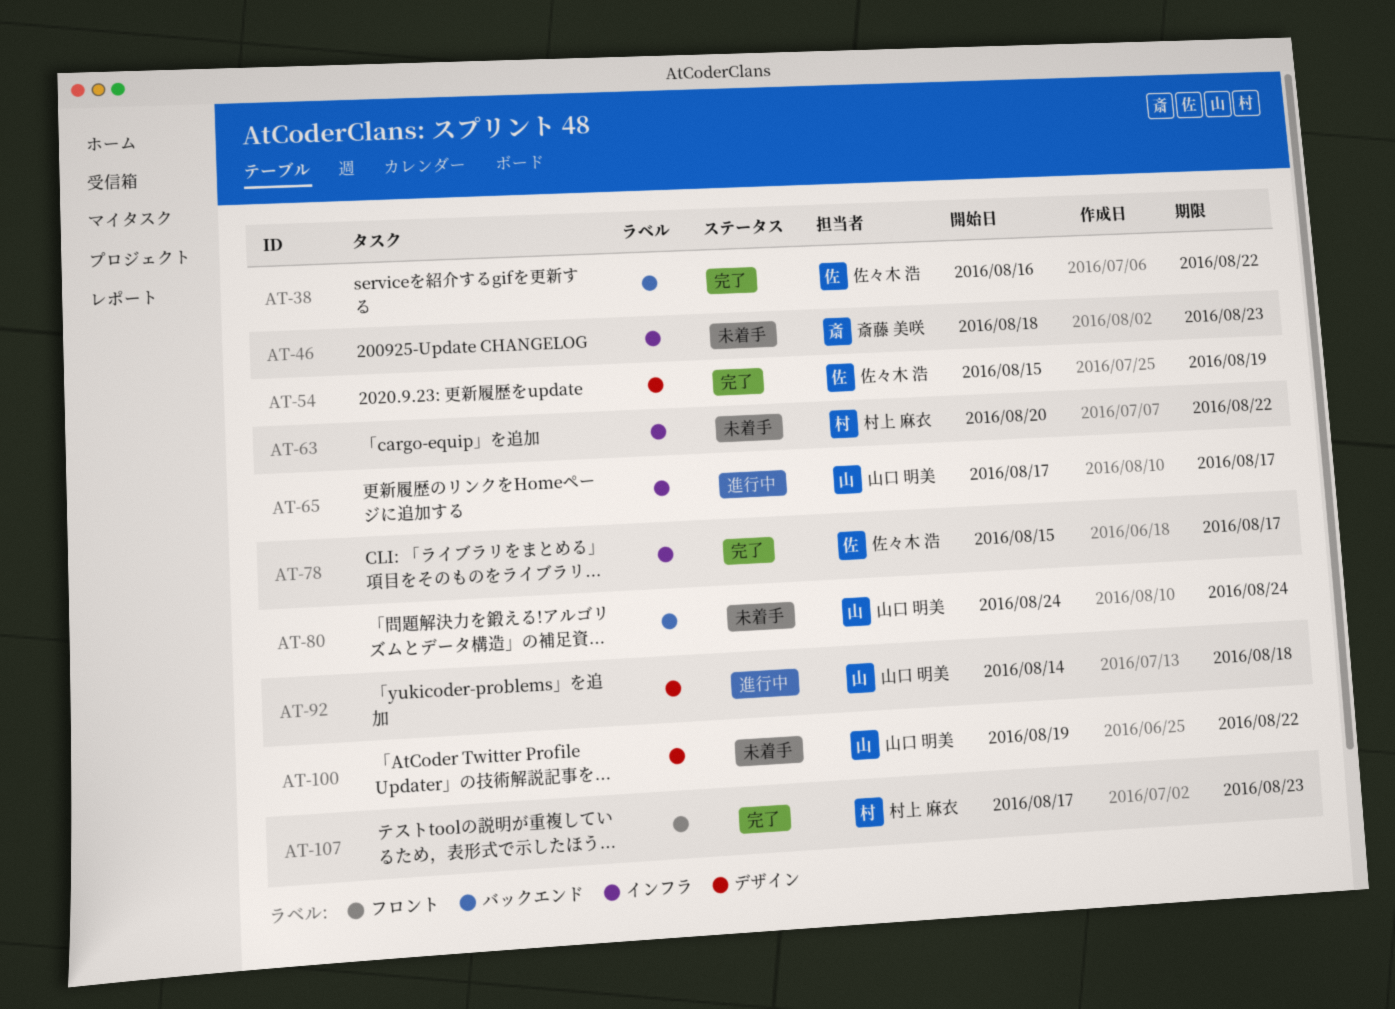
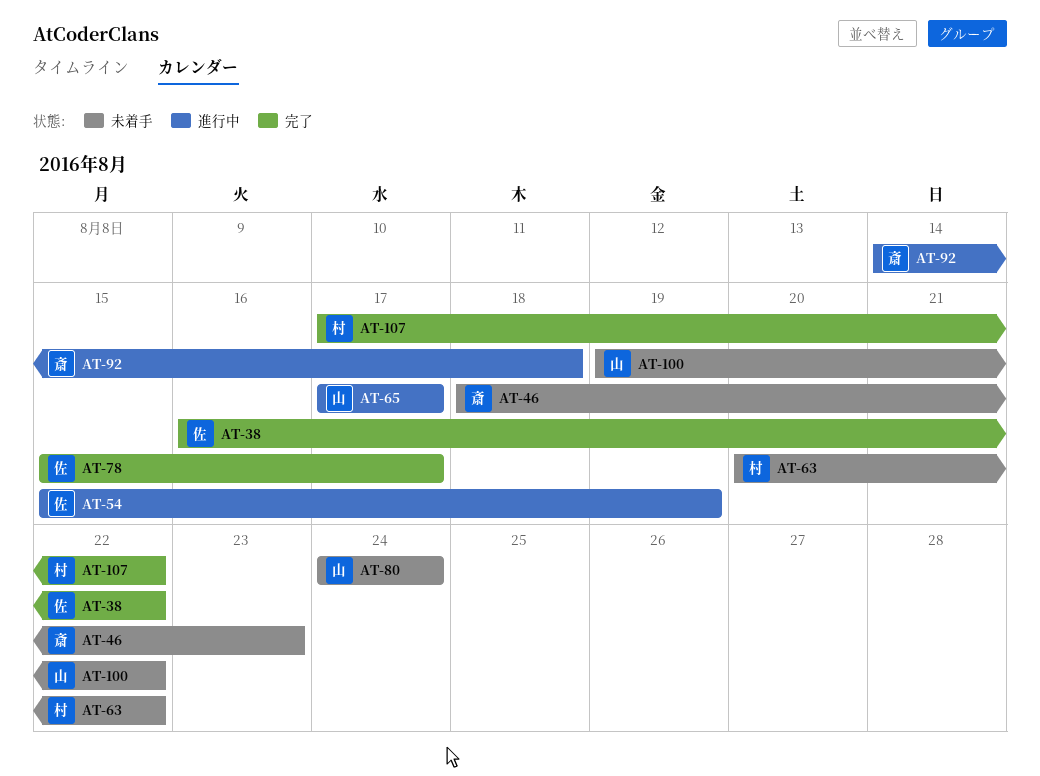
AT-54, status: 完了 -> 進行中
AT-92, owner: 山口 明美 -> 斎藤 美咲
AT-107, due: Aug 23 -> Aug 22

